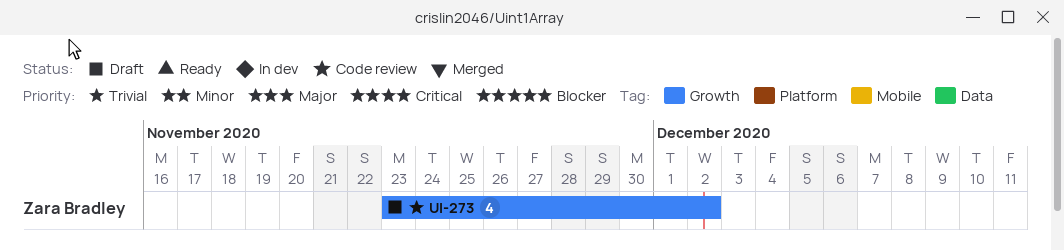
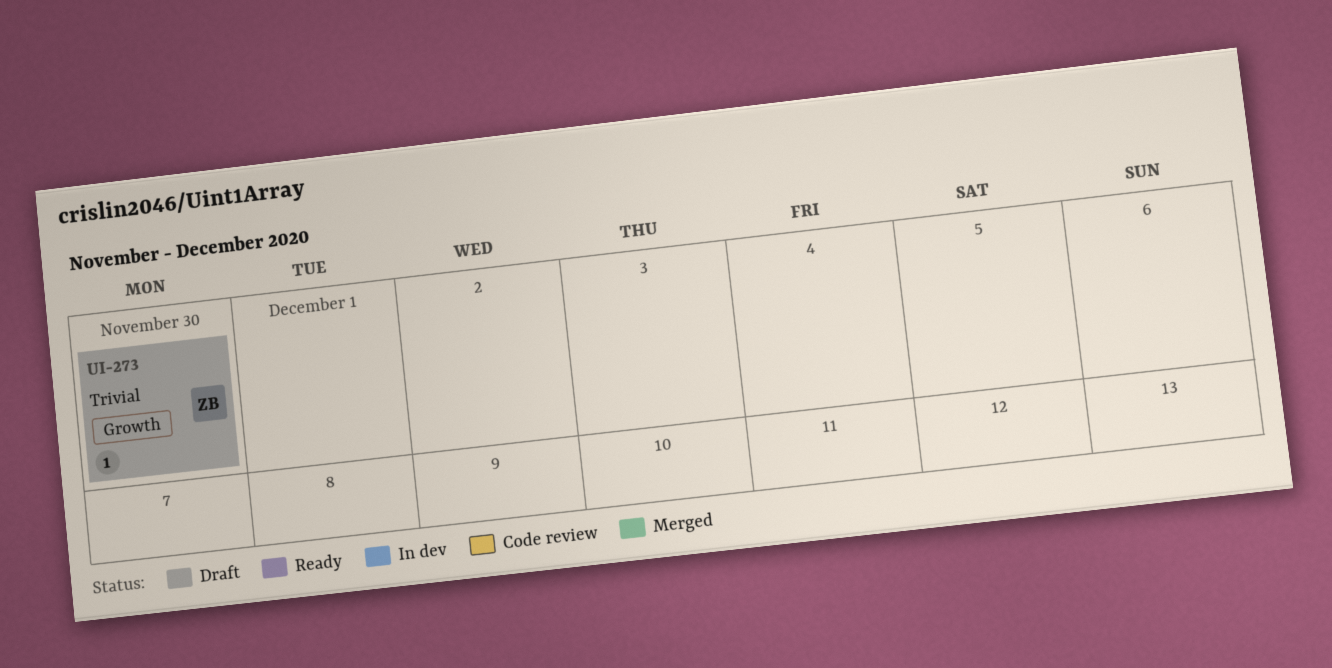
UI-273, estimate: 4 -> 1
UI-273, due: Dec 2 -> Nov 30

